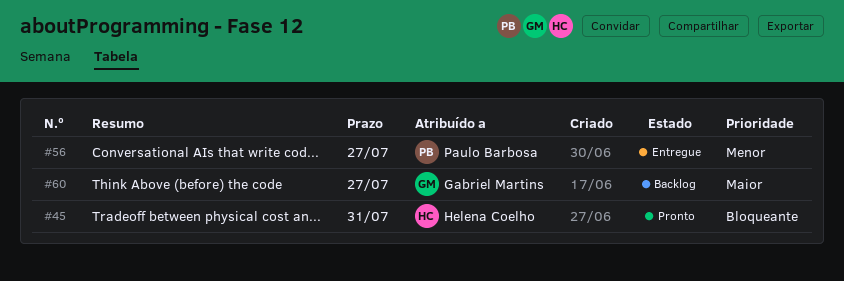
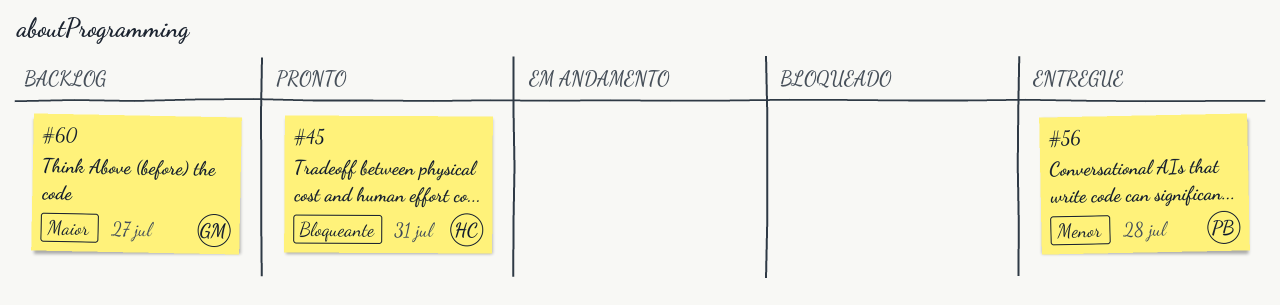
#56, due: Jul 27 -> Jul 28

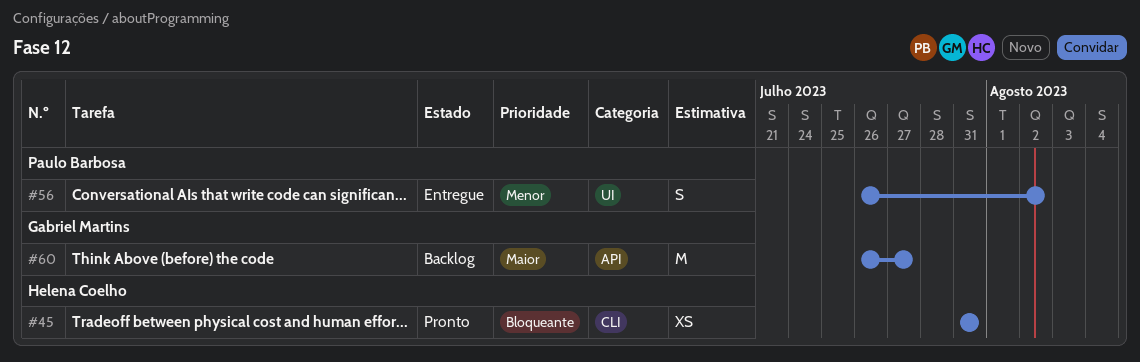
#56, due: Jul 28 -> Aug 2

